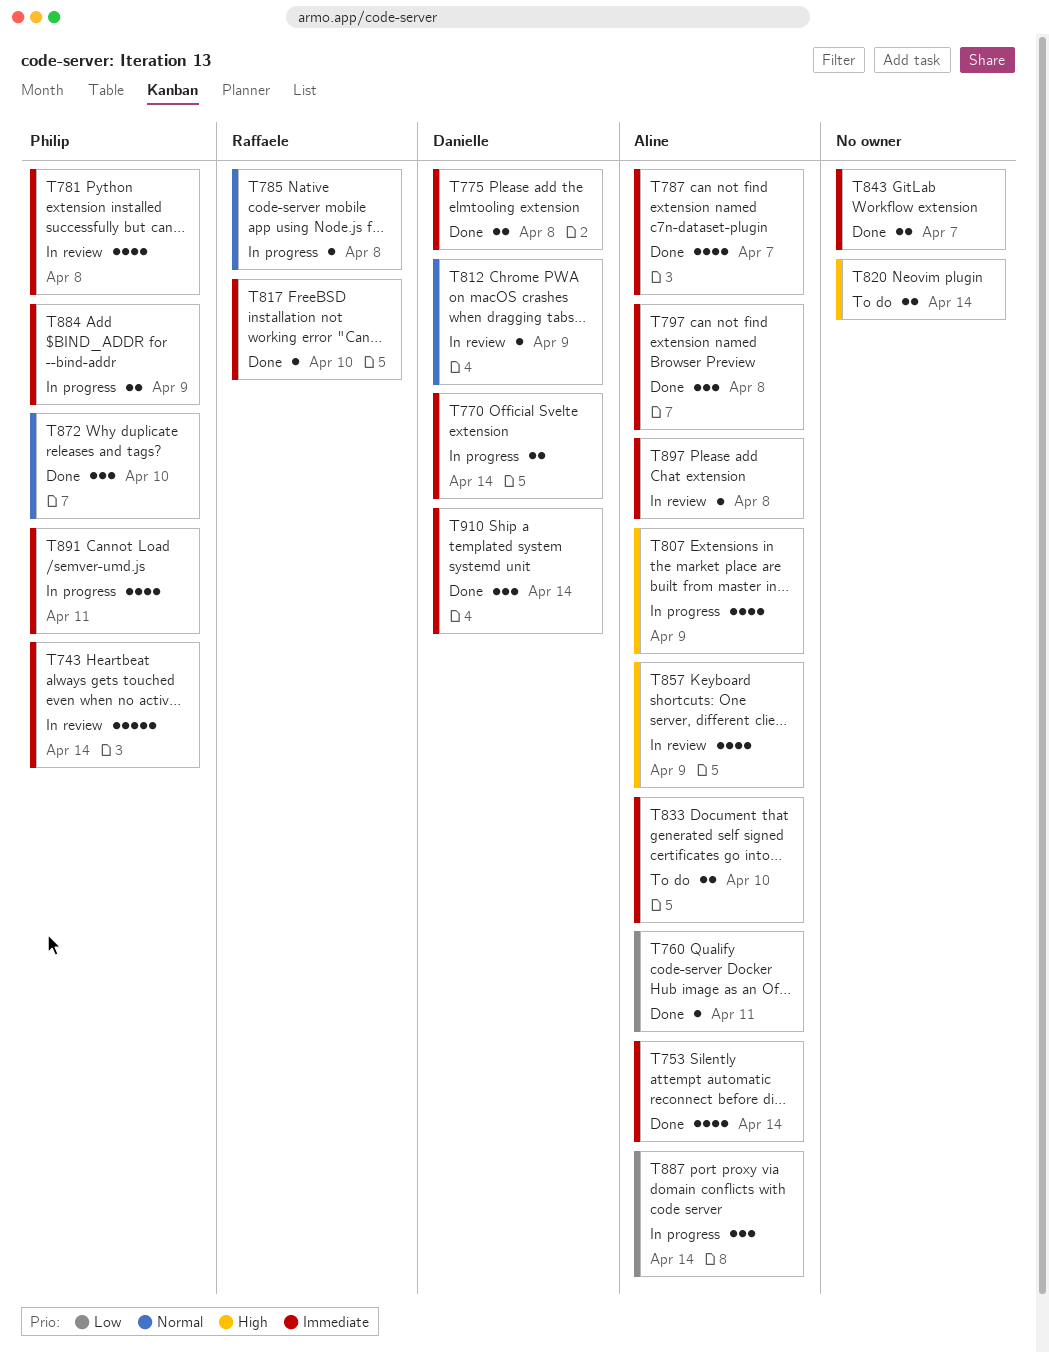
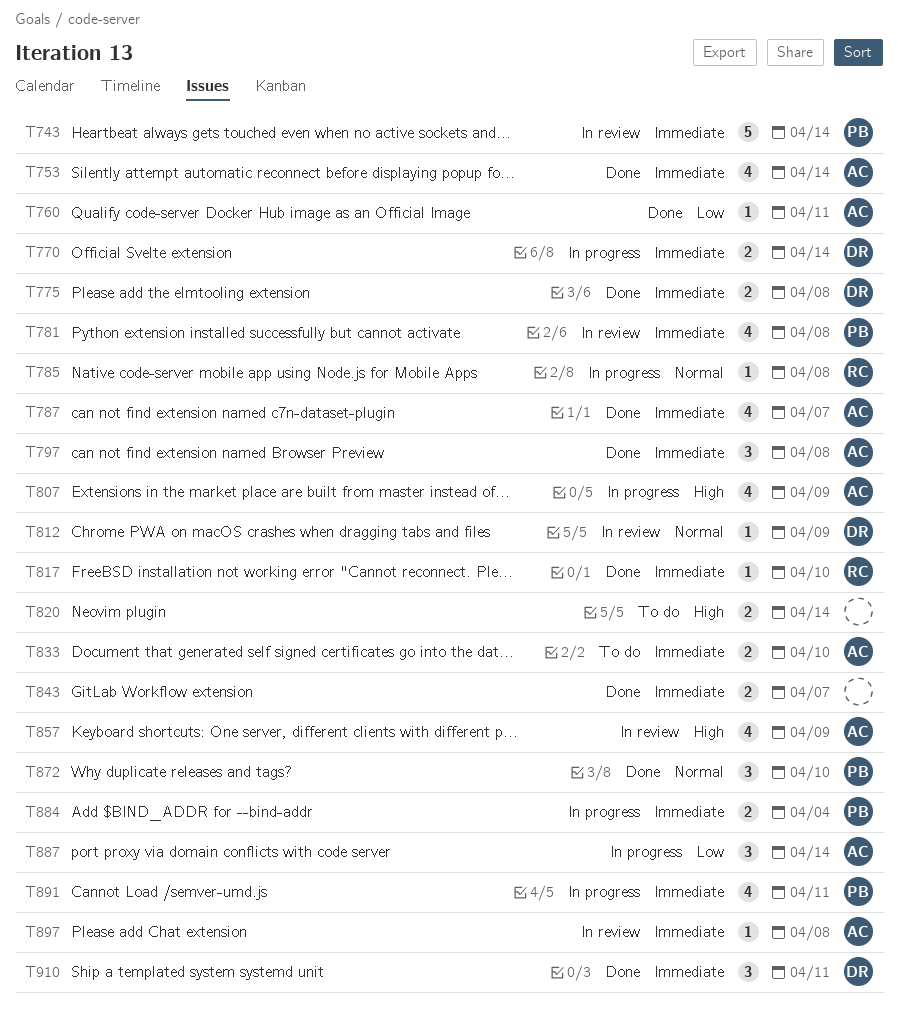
T884, due: Apr 9 -> Apr 4
T910, due: Apr 14 -> Apr 11

